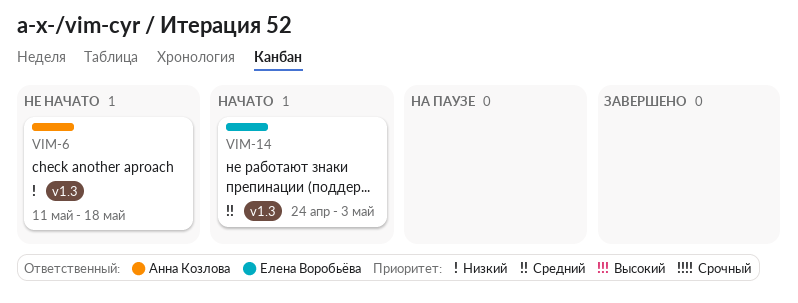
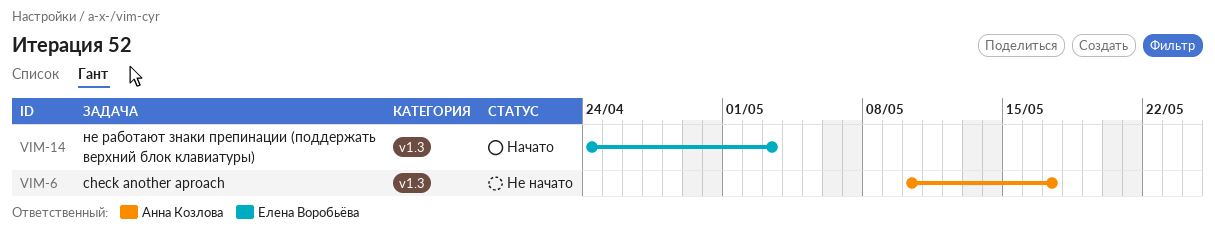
VIM-6, start: May 11 -> May 10
VIM-6, due: May 18 -> May 17

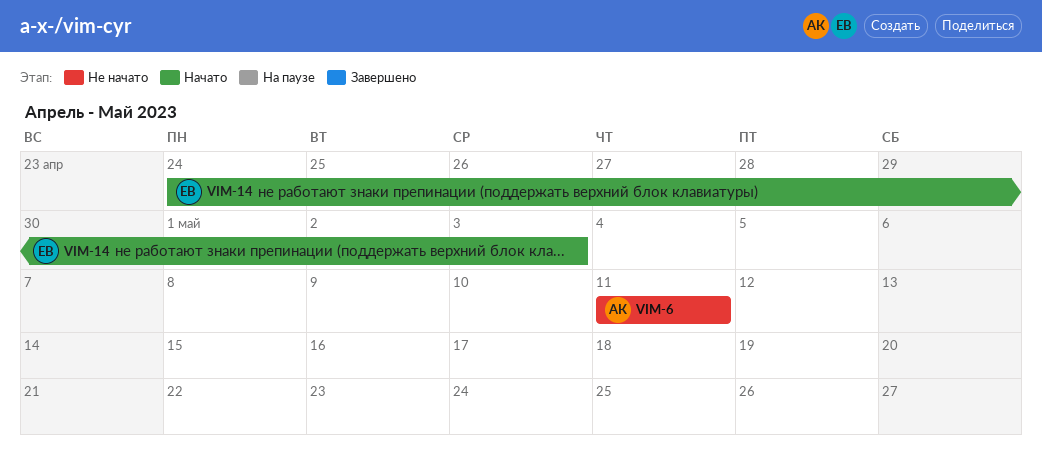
VIM-6, start: May 10 -> May 11
VIM-6, due: May 17 -> May 11

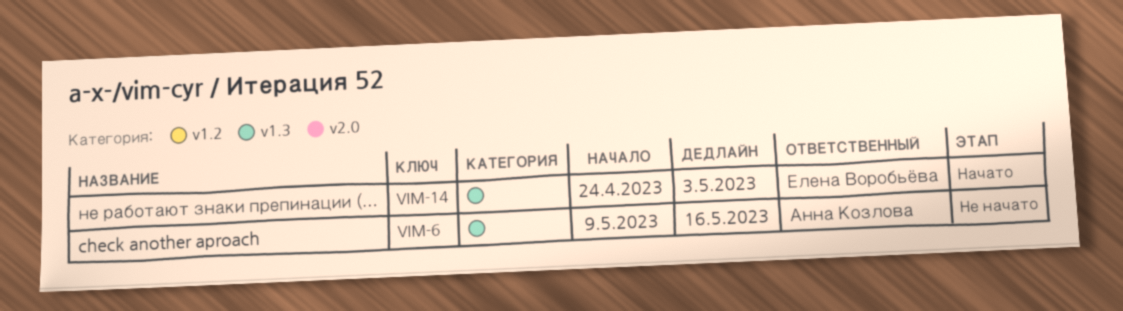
VIM-6, start: May 11 -> May 9
VIM-6, due: May 11 -> May 16

